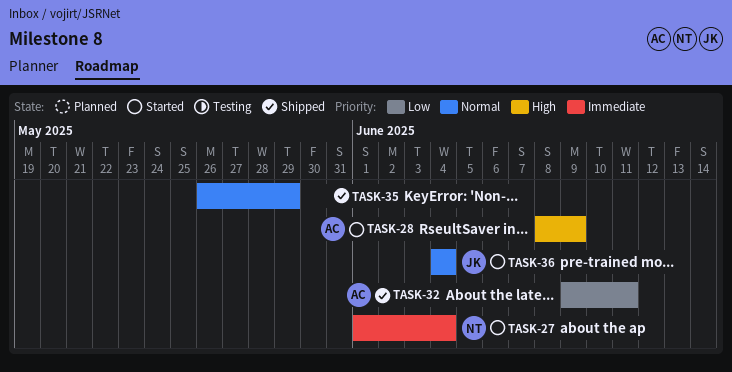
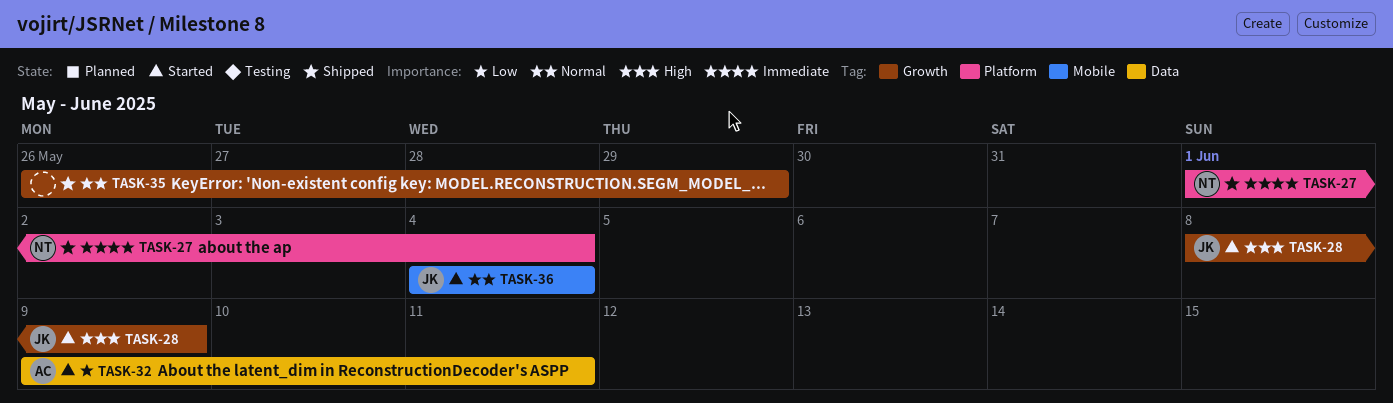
TASK-27, status: Started -> Shipped
TASK-28, owner: AC -> JK
TASK-32, status: Shipped -> Started

